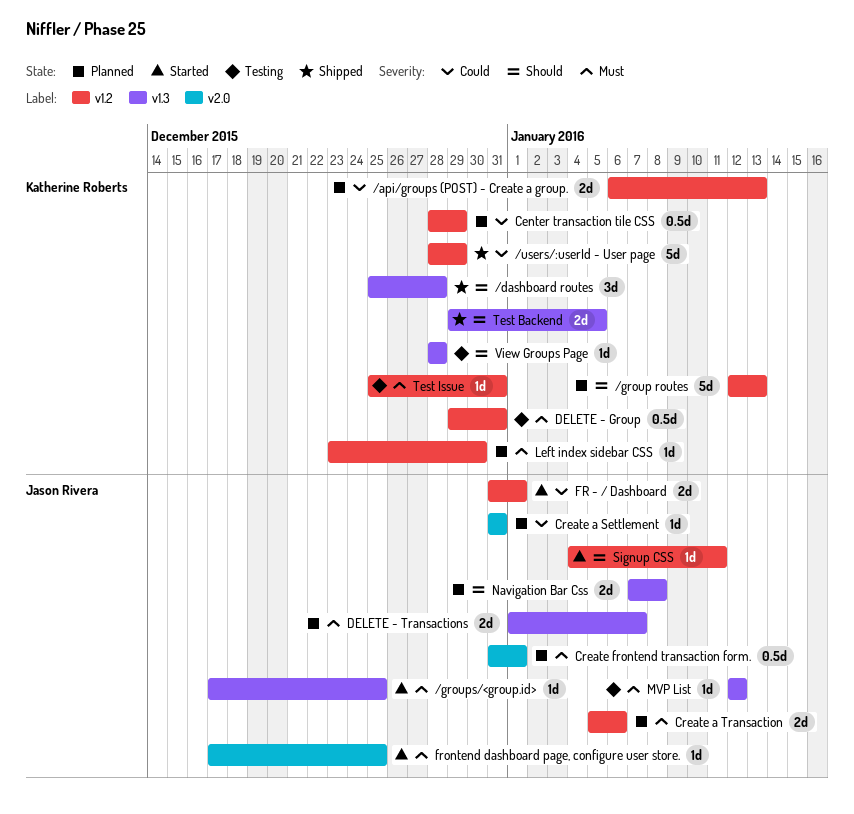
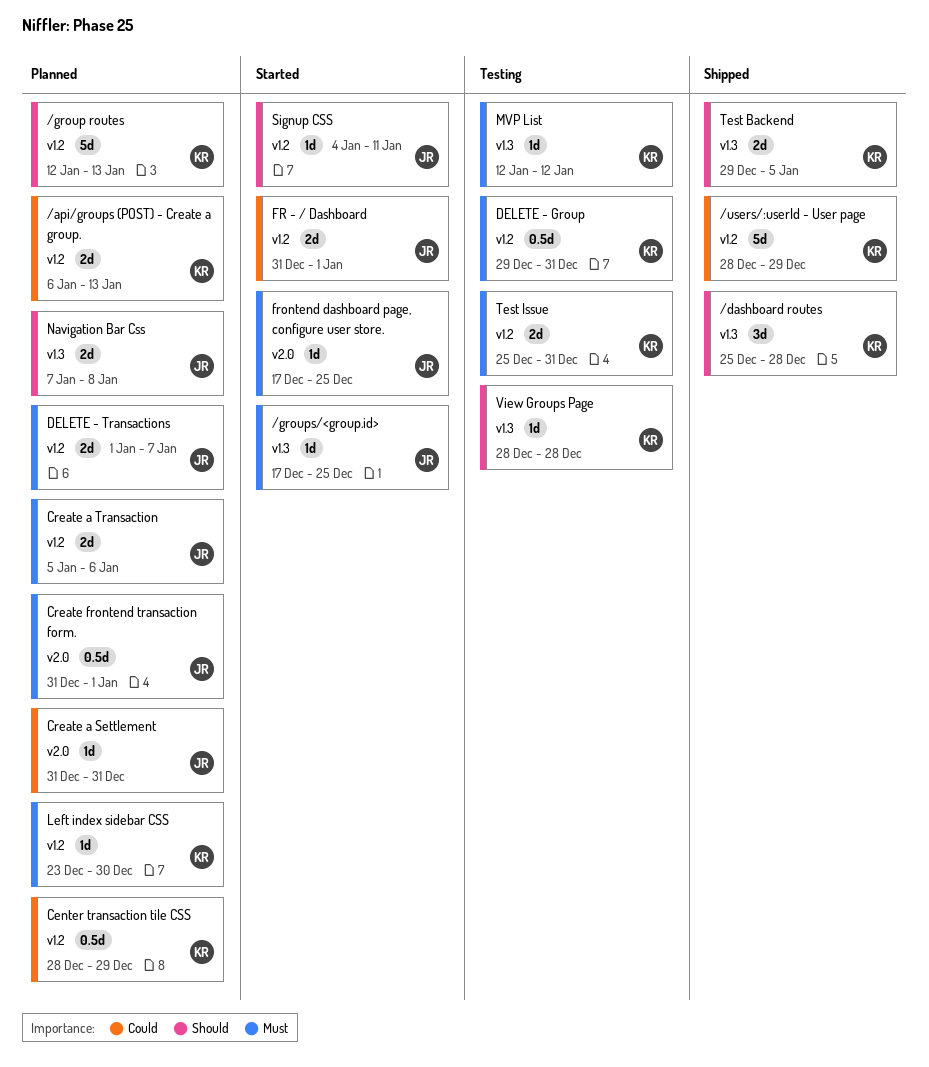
DELETE - Transactions, label: v1.3 -> v1.2
MVP List, owner: Jason Rivera -> Katherine Roberts
Test Issue, estimate: 1d -> 2d

